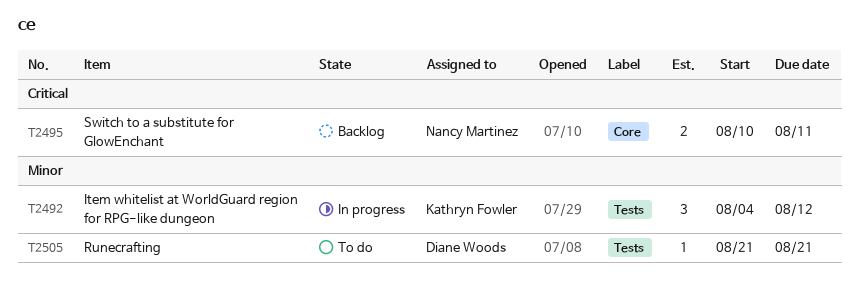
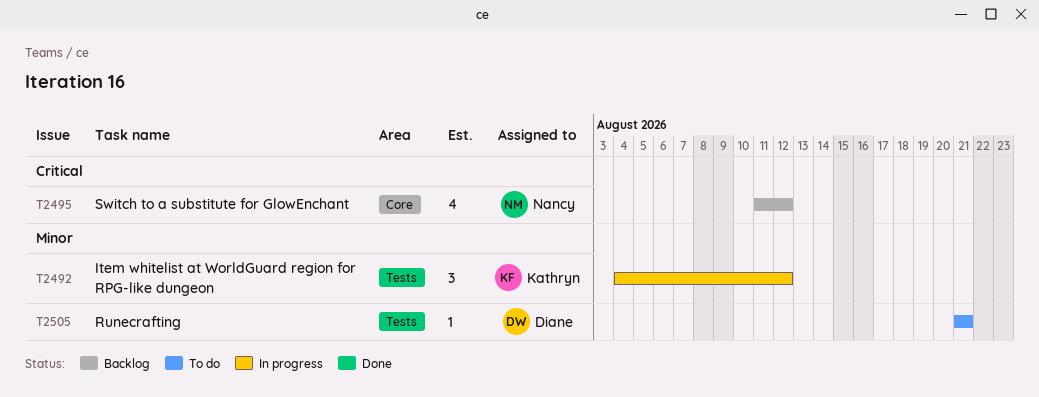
T2495, estimate: 2 -> 4
T2495, start: Aug 10 -> Aug 11
T2495, due: Aug 11 -> Aug 12

